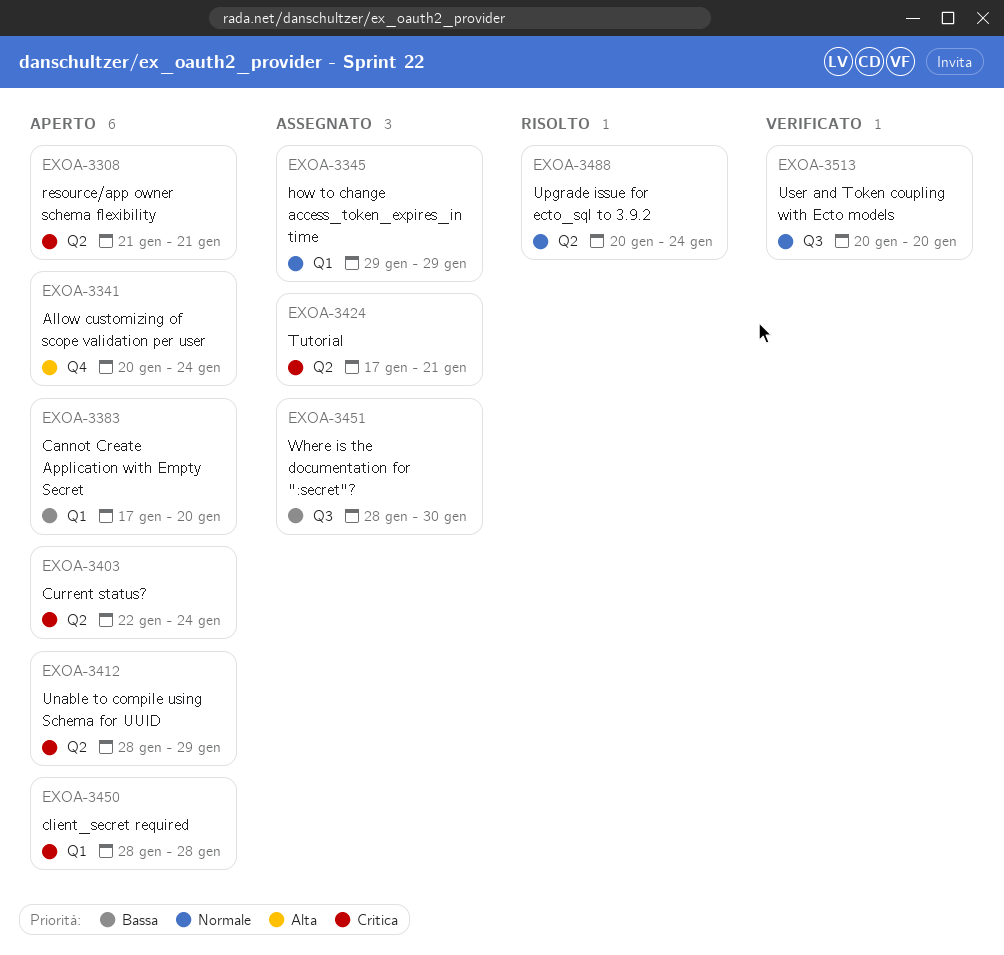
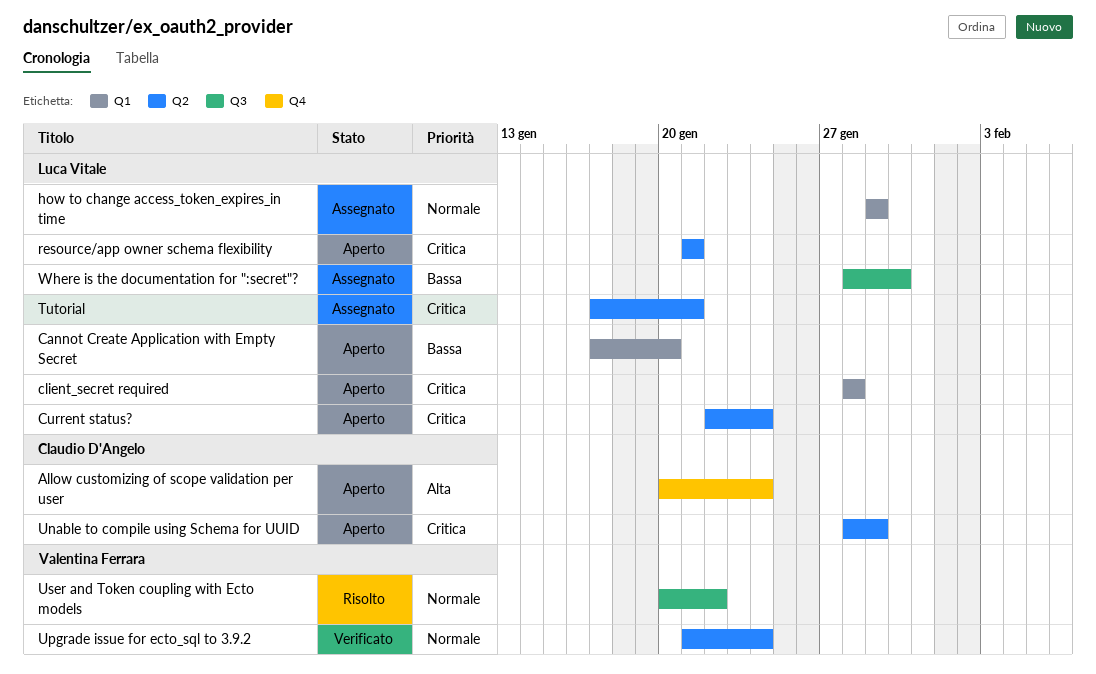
Upgrade issue for ecto_sql to 3.9.2, status: Risolto -> Verificato
Upgrade issue for ecto_sql to 3.9.2, start: Jan 20 -> Jan 21
User and Token coupling with Ecto models, status: Verificato -> Risolto
User and Token coupling with Ecto models, due: Jan 20 -> Jan 22

